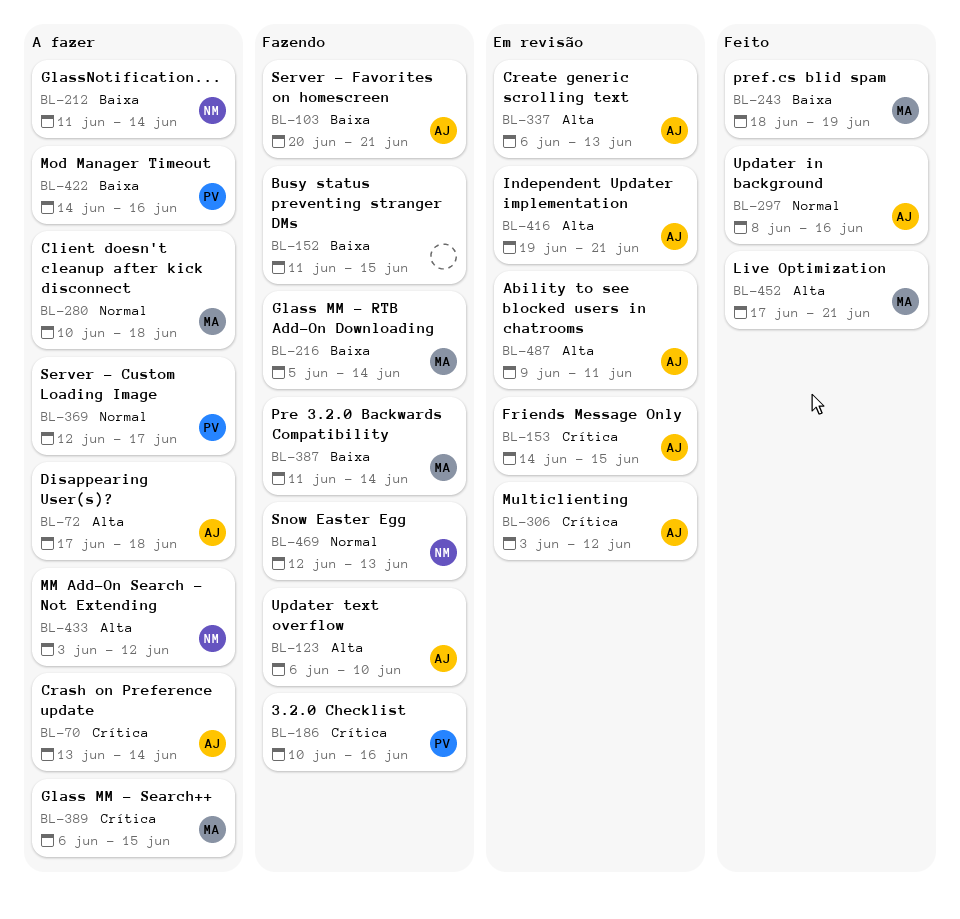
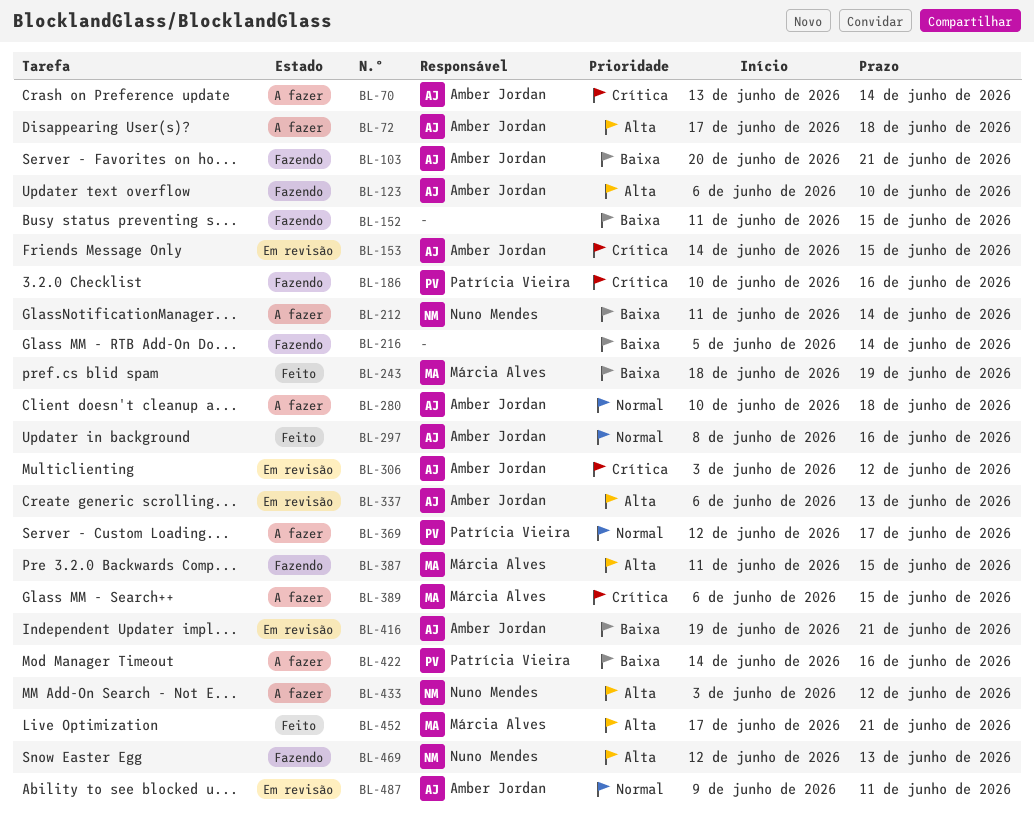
BL-216, owner: Márcia Alves -> none
BL-280, owner: Márcia Alves -> Amber Jordan
BL-387, priority: Baixa -> Alta
BL-387, due: Jun 14 -> Jun 15
BL-416, priority: Alta -> Baixa
BL-469, priority: Normal -> Alta
BL-487, priority: Alta -> Normal

